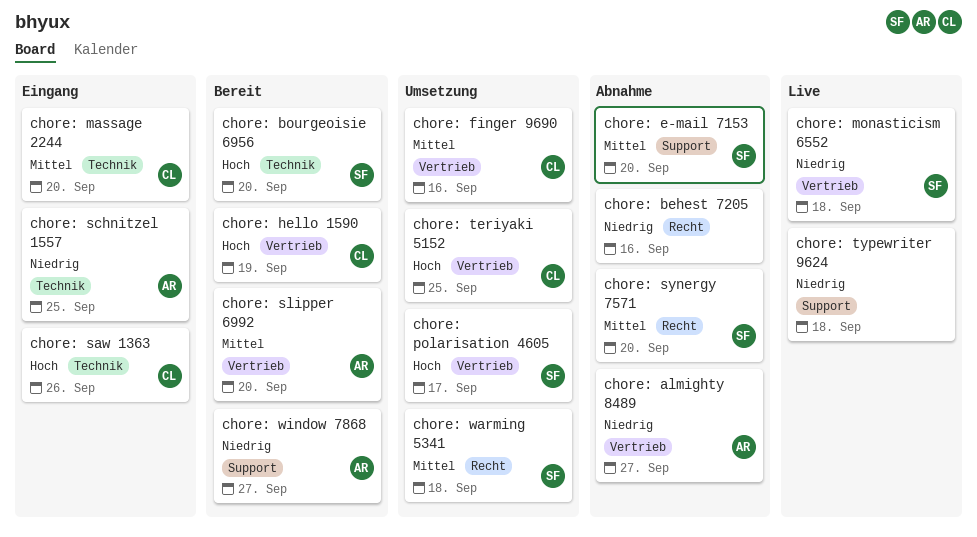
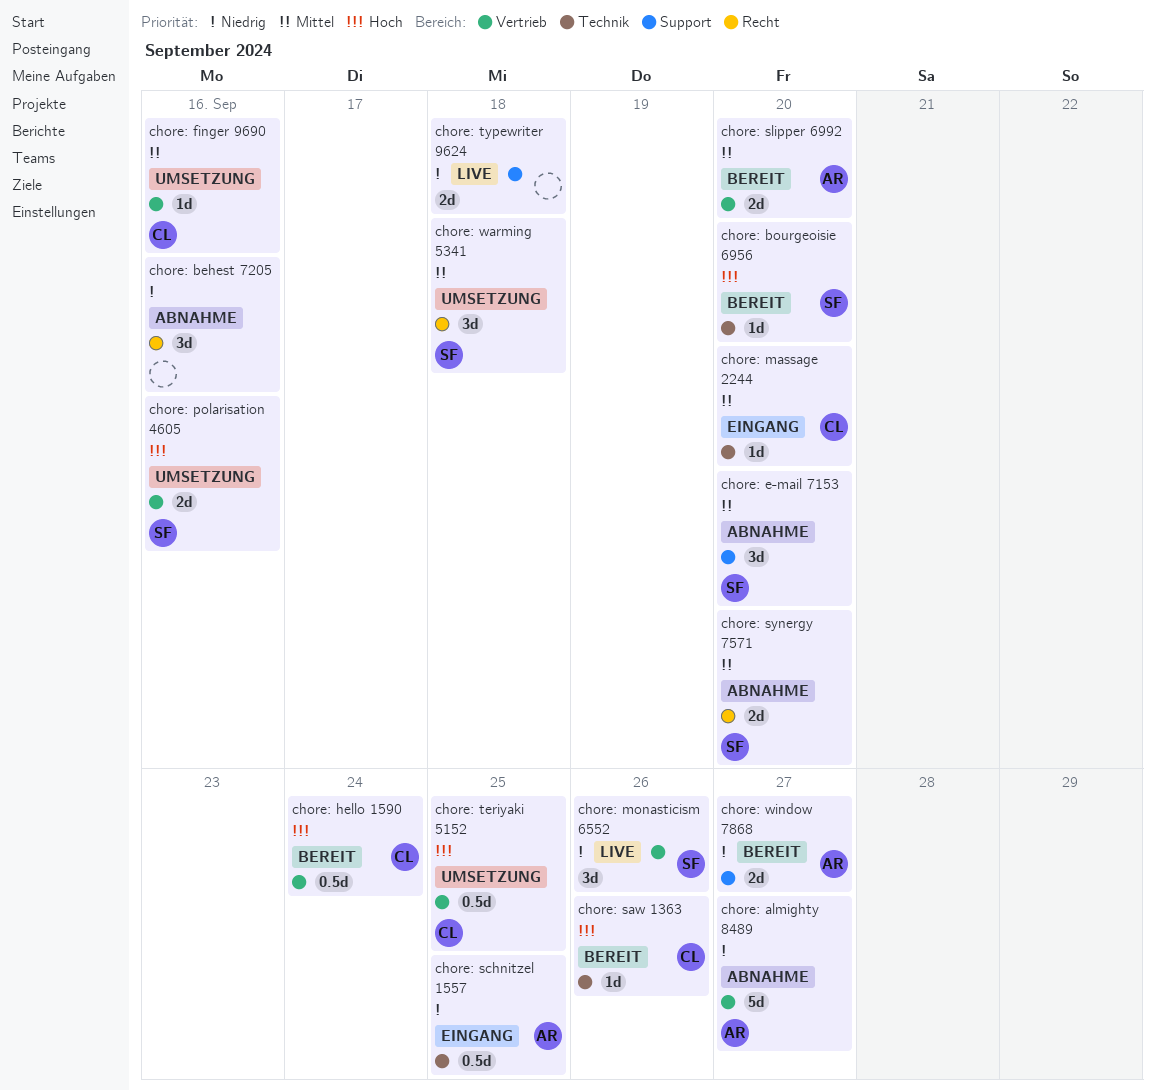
chore: hello 1590, due: Sep 19 -> Sep 24
chore: monasticism 6552, due: Sep 18 -> Sep 26
chore: polarisation 4605, due: Sep 17 -> Sep 16
chore: saw 1363, status: Eingang -> Bereit

